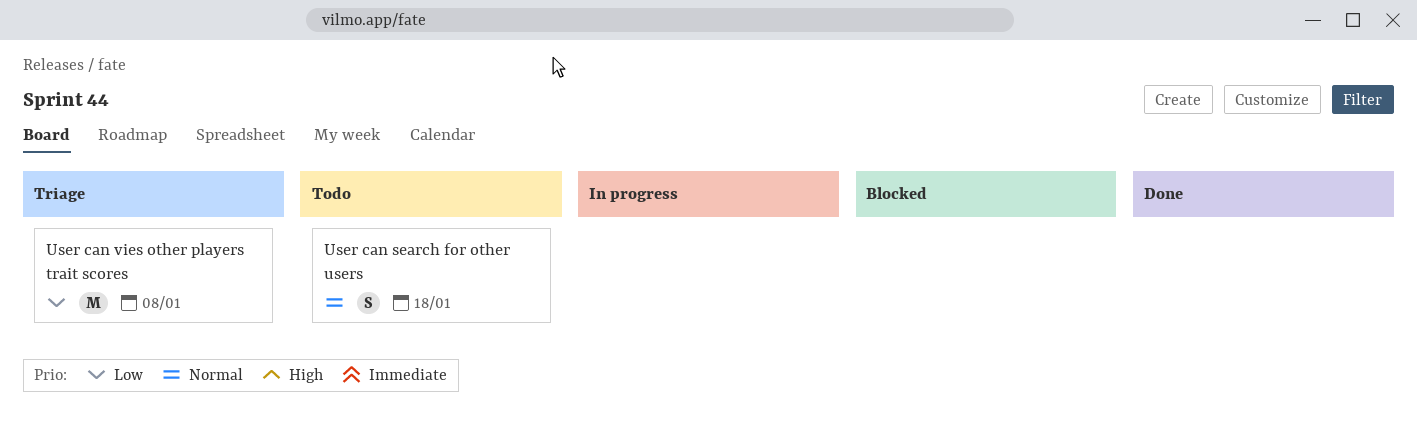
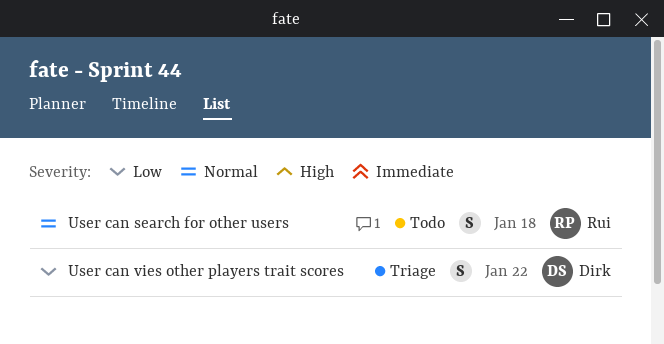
User can vies other players trait scores, estimate: M -> S
User can vies other players trait scores, due: Jan 8 -> Jan 22

